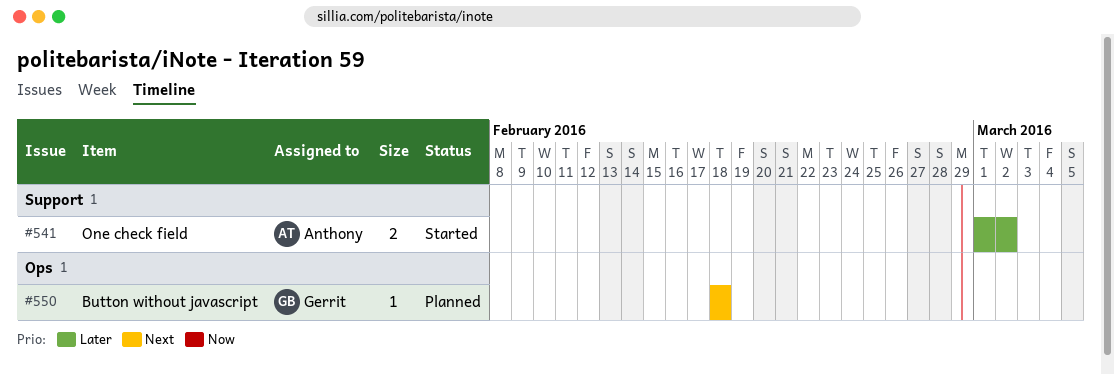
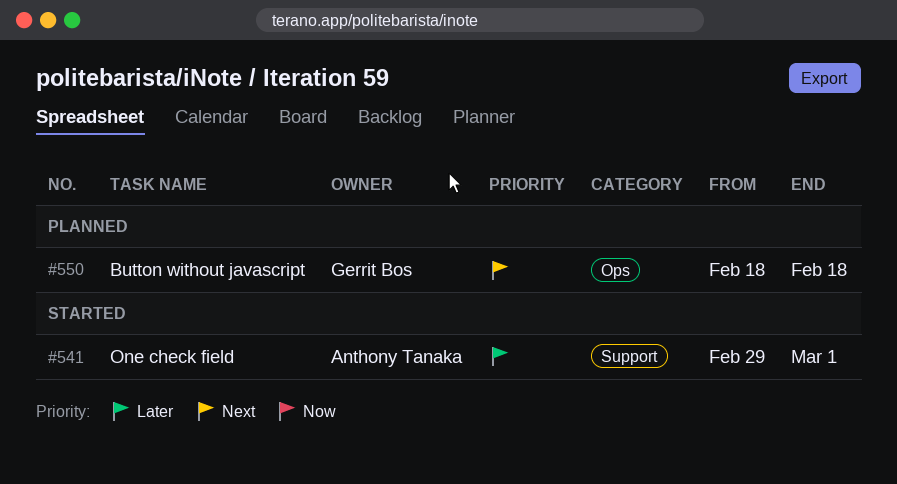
#541, start: Mar 1 -> Feb 29
#541, due: Mar 2 -> Mar 1

